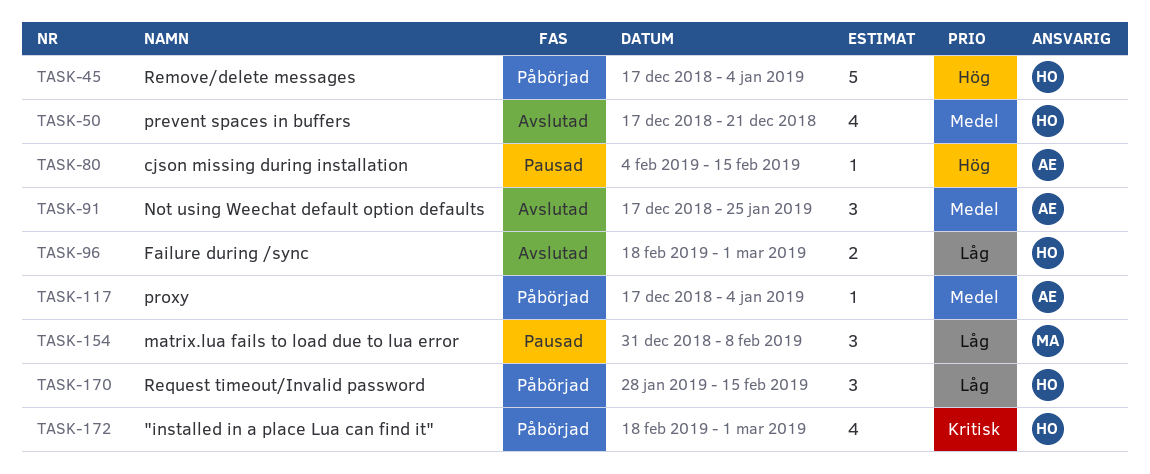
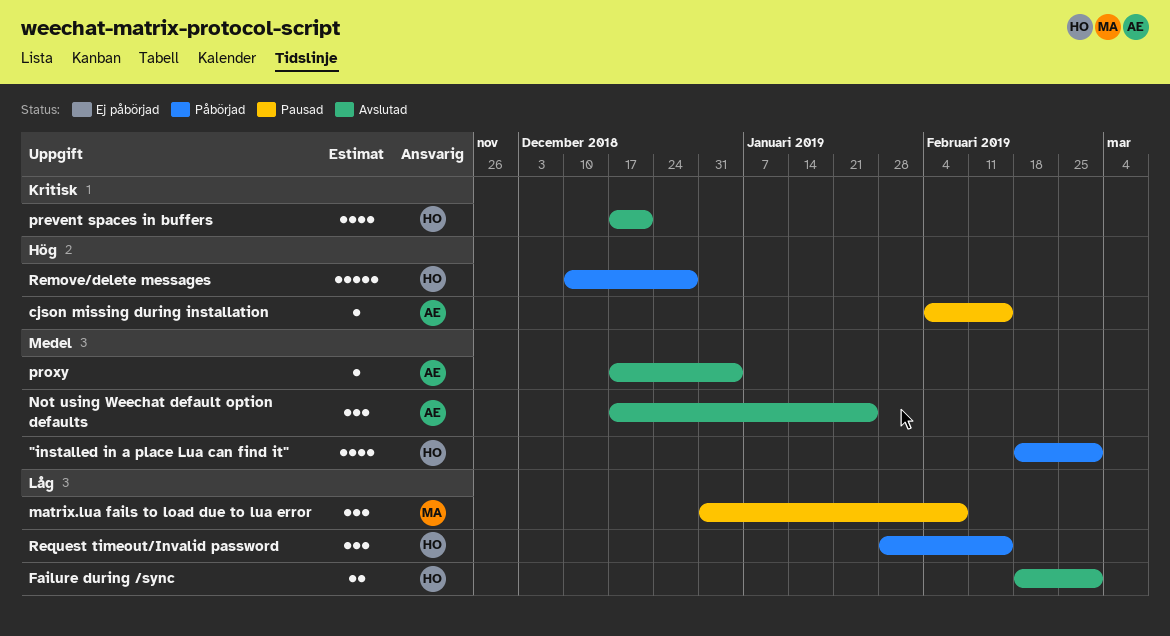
"installed in a place Lua can find it", priority: Kritisk -> Medel
prevent spaces in buffers, priority: Medel -> Kritisk
proxy, status: Påbörjad -> Avslutad
Remove/delete messages, start: Dec 17 -> Dec 10
Remove/delete messages, due: Jan 4 -> Dec 28

